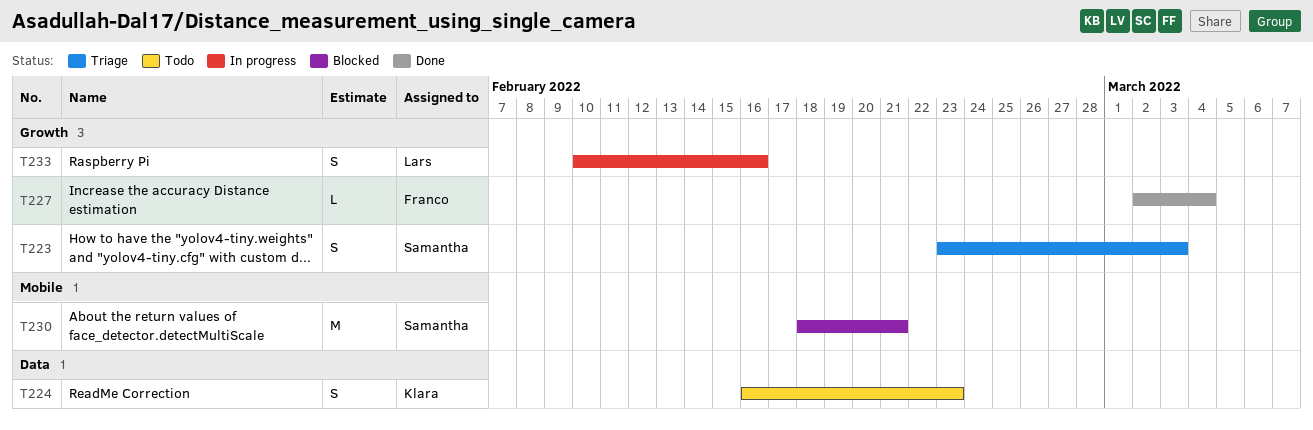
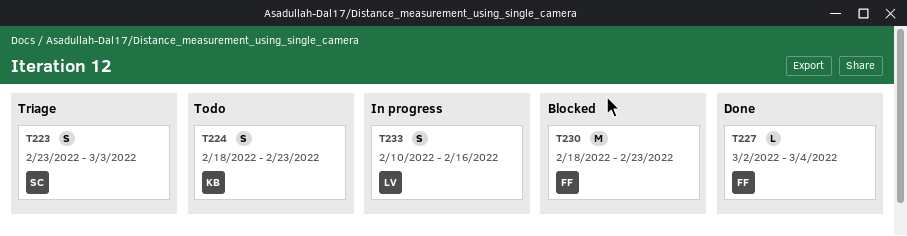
T224, start: Feb 16 -> Feb 18
T230, owner: Samantha -> Franco
T230, due: Feb 21 -> Feb 23

